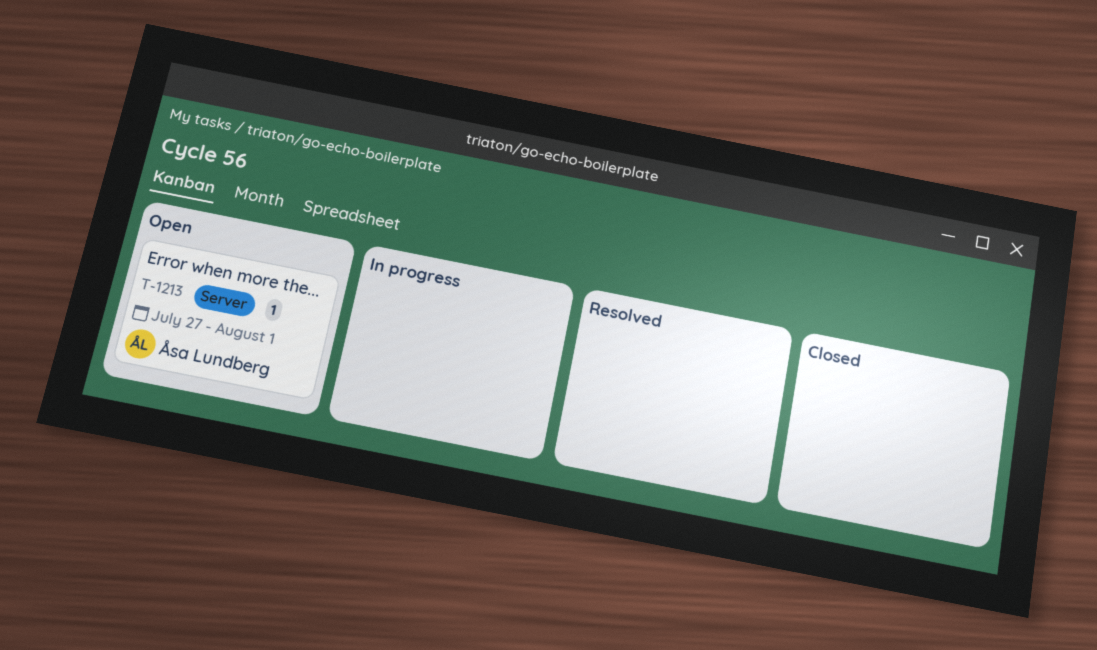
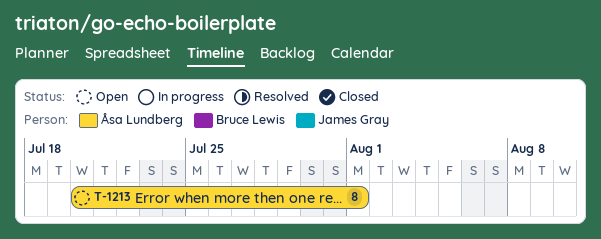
T-1213, estimate: 1 -> 8
T-1213, start: Jul 27 -> Jul 20

